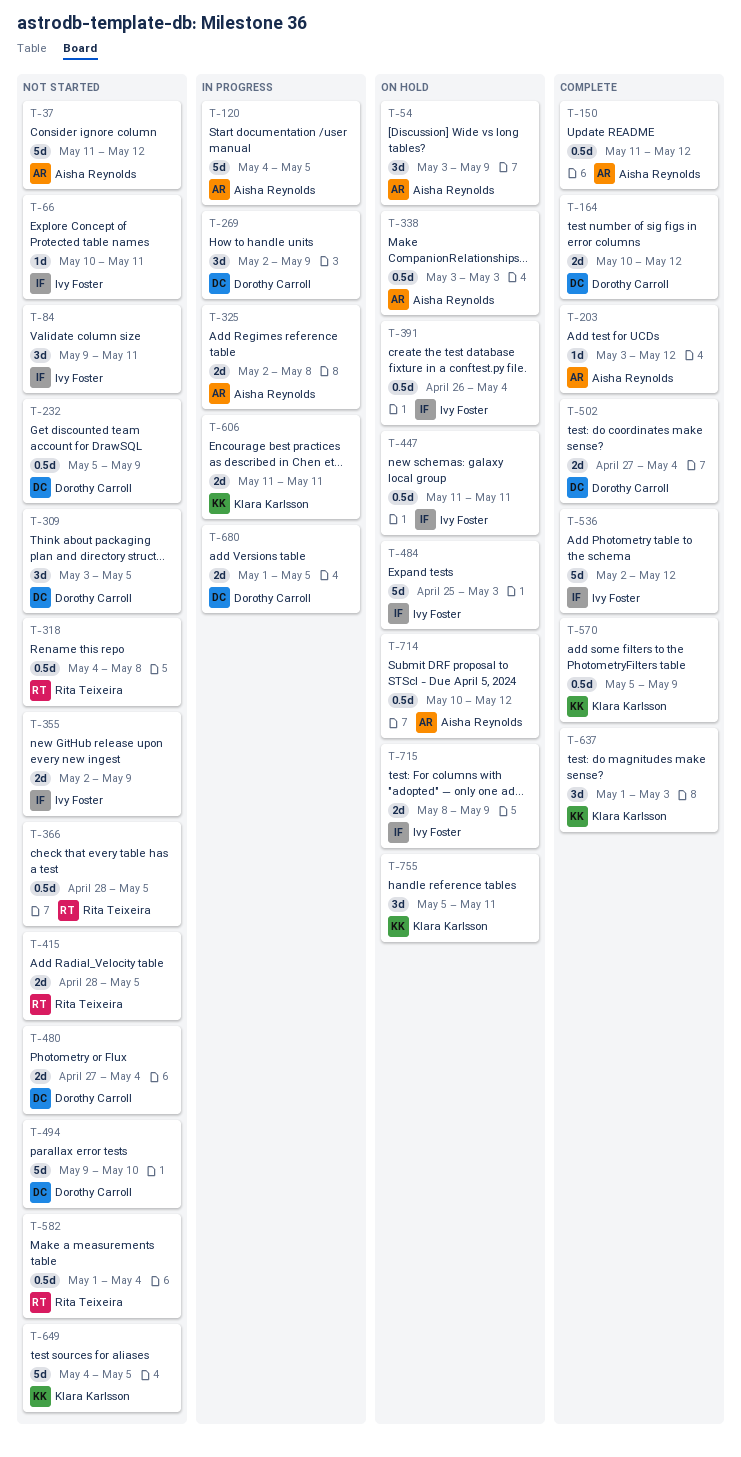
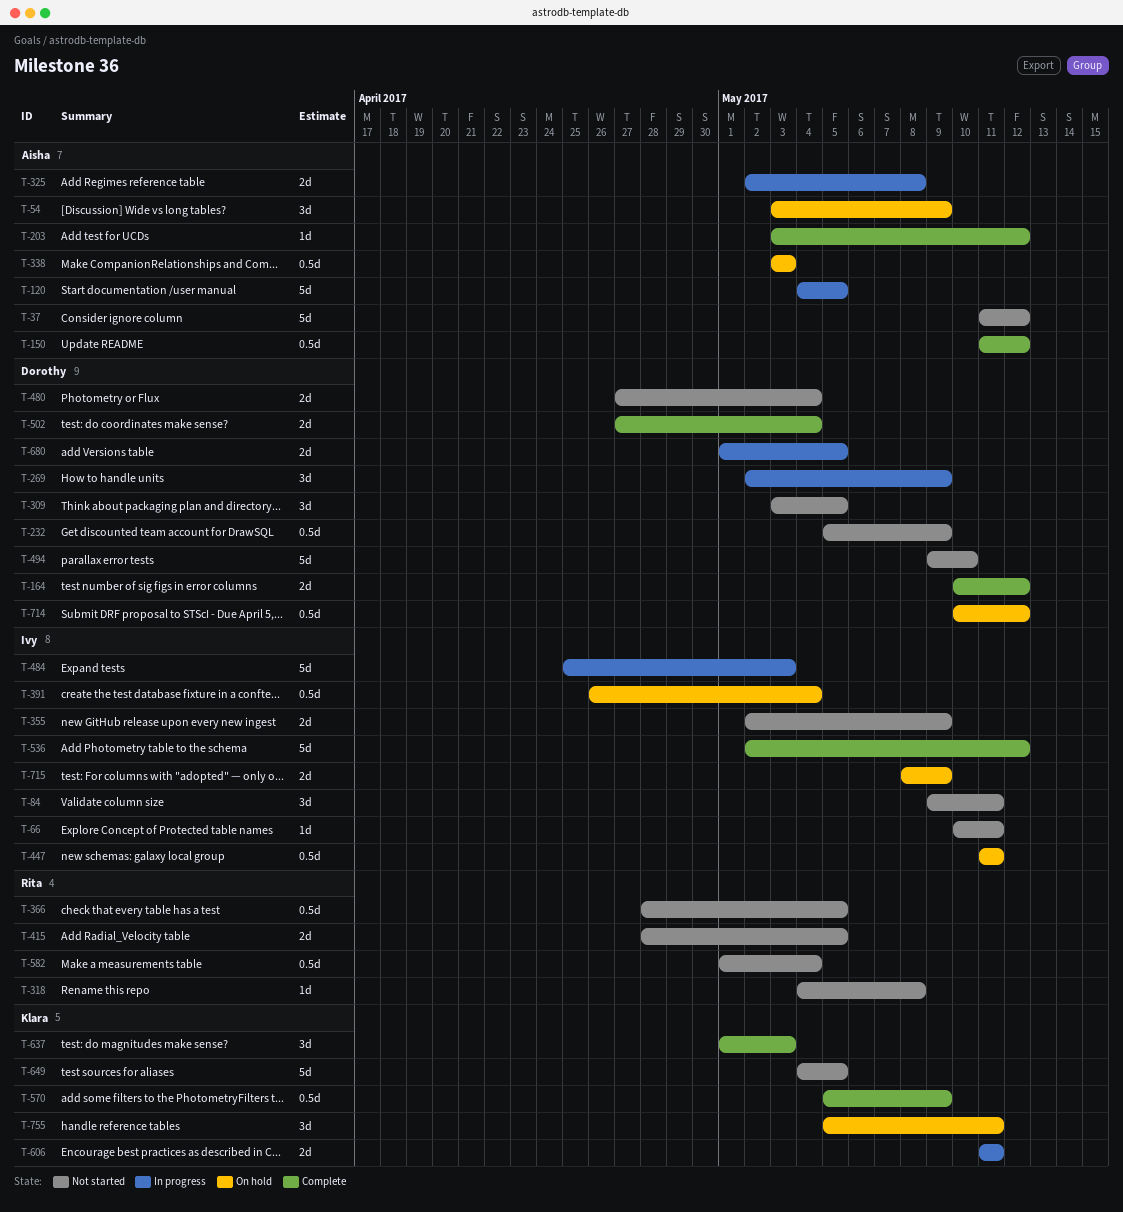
T-318, estimate: 0.5d -> 1d
T-484, status: On hold -> In progress
T-714, owner: Aisha Reynolds -> Dorothy Carroll

